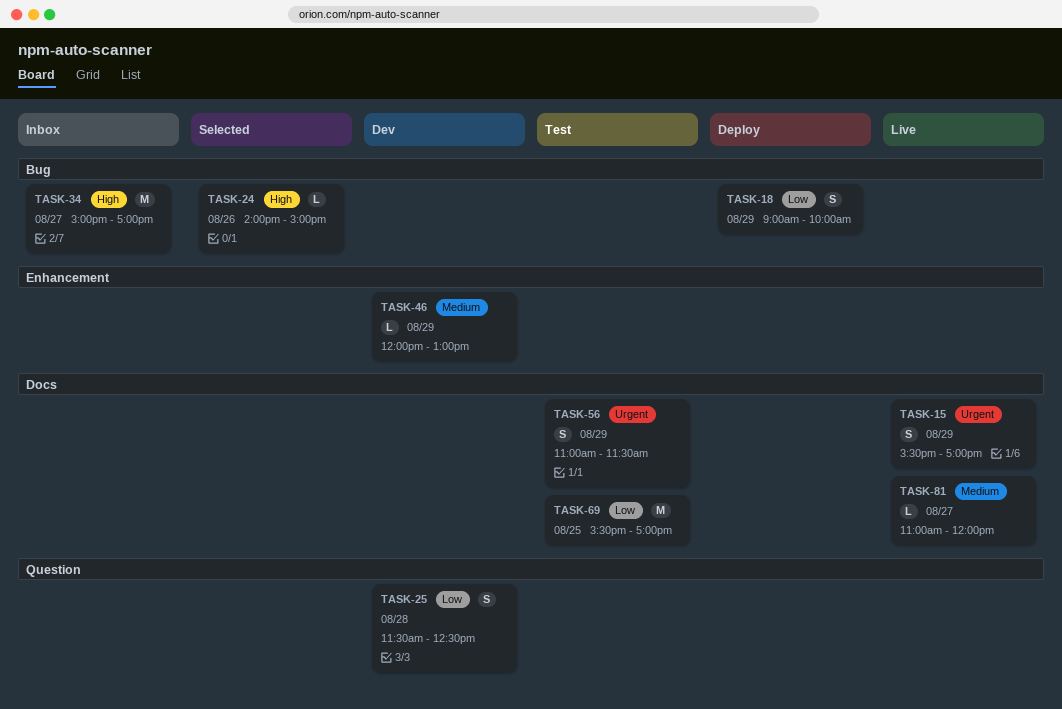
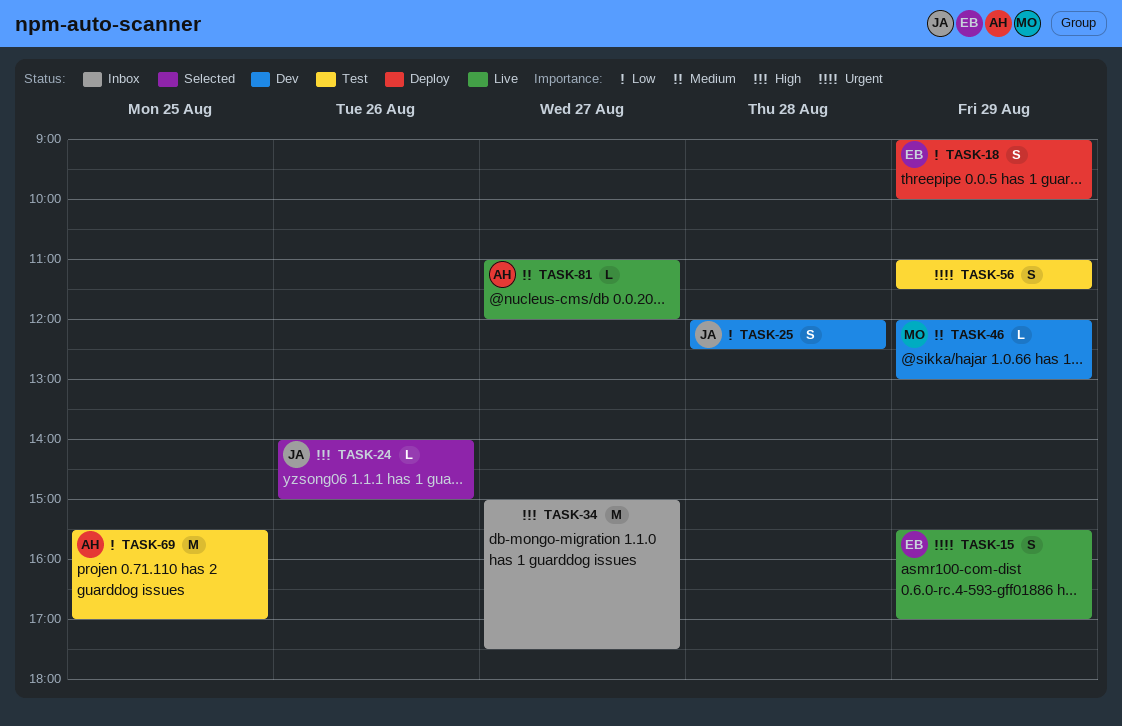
TASK-25, begins: 11:30 -> 12:00
TASK-34, ends: 17:00 -> 17:30

